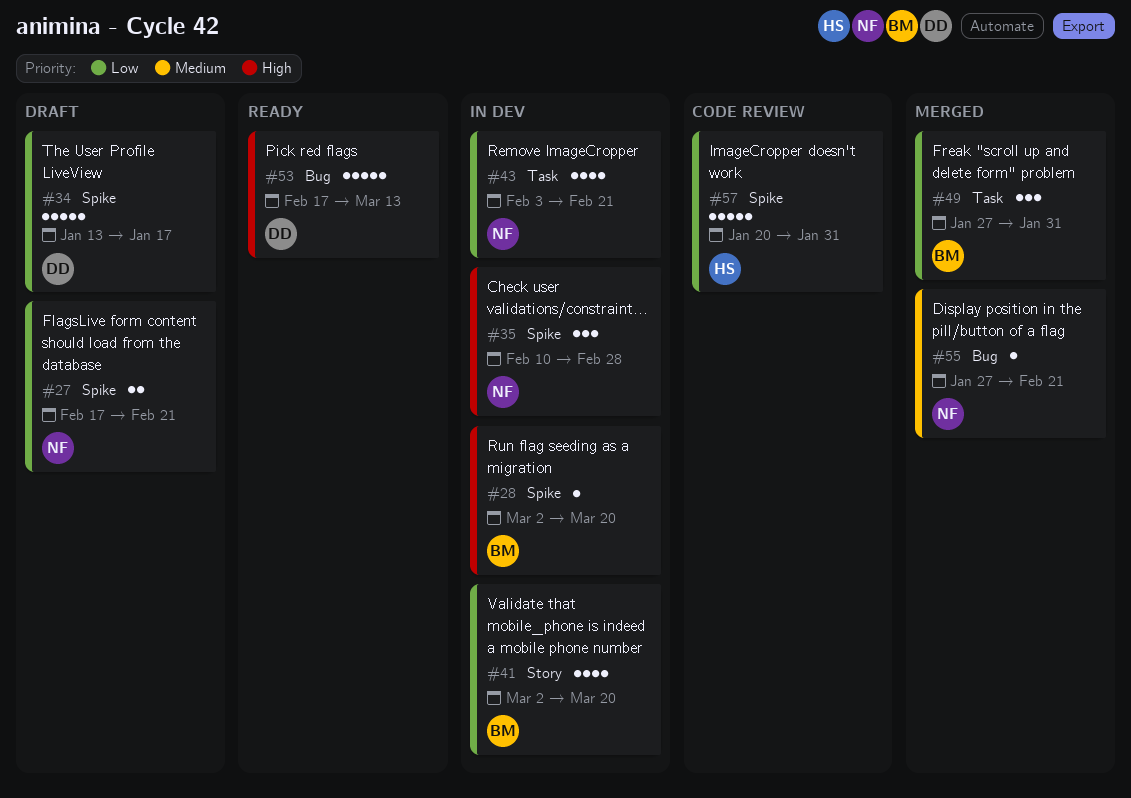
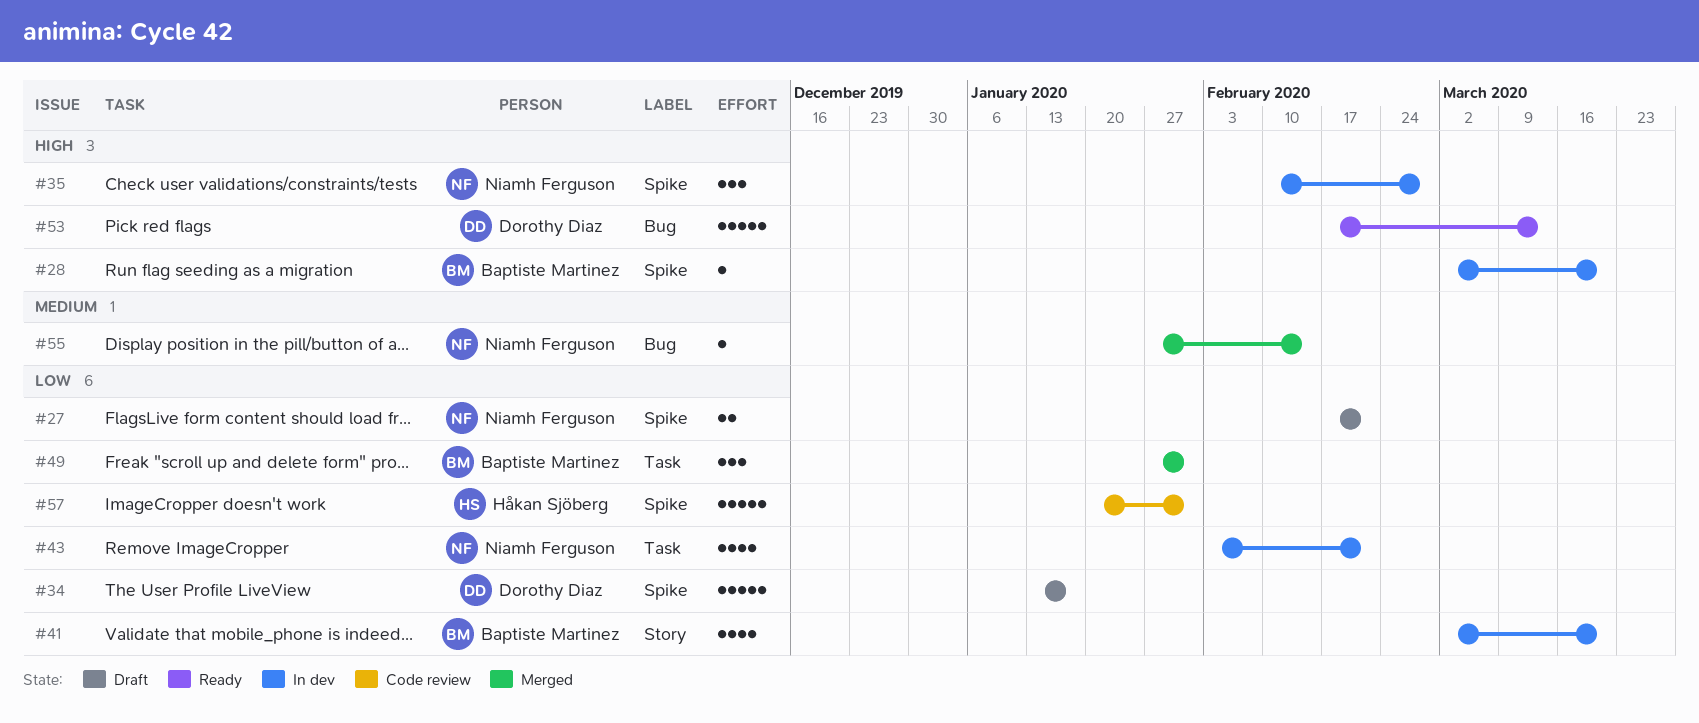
#55, due: Feb 21 -> Feb 14

